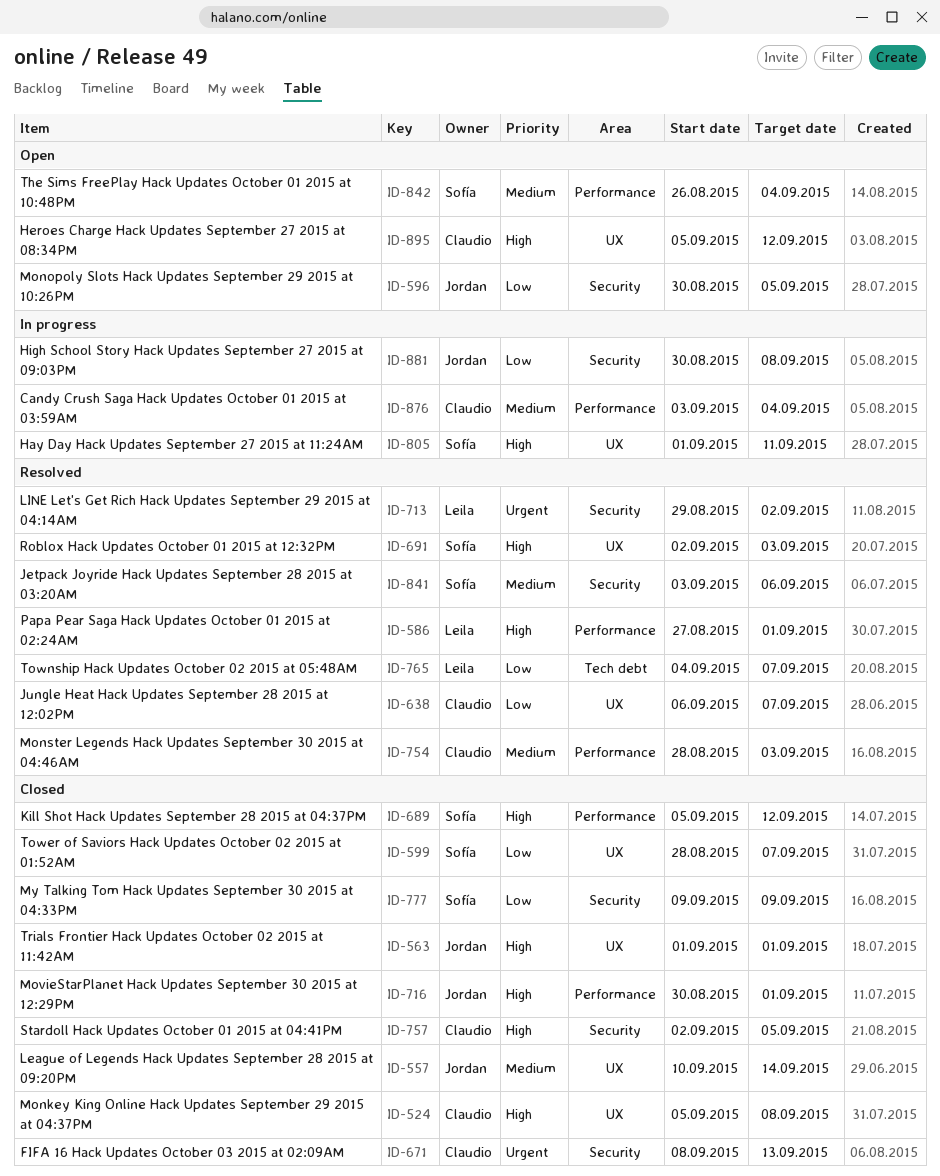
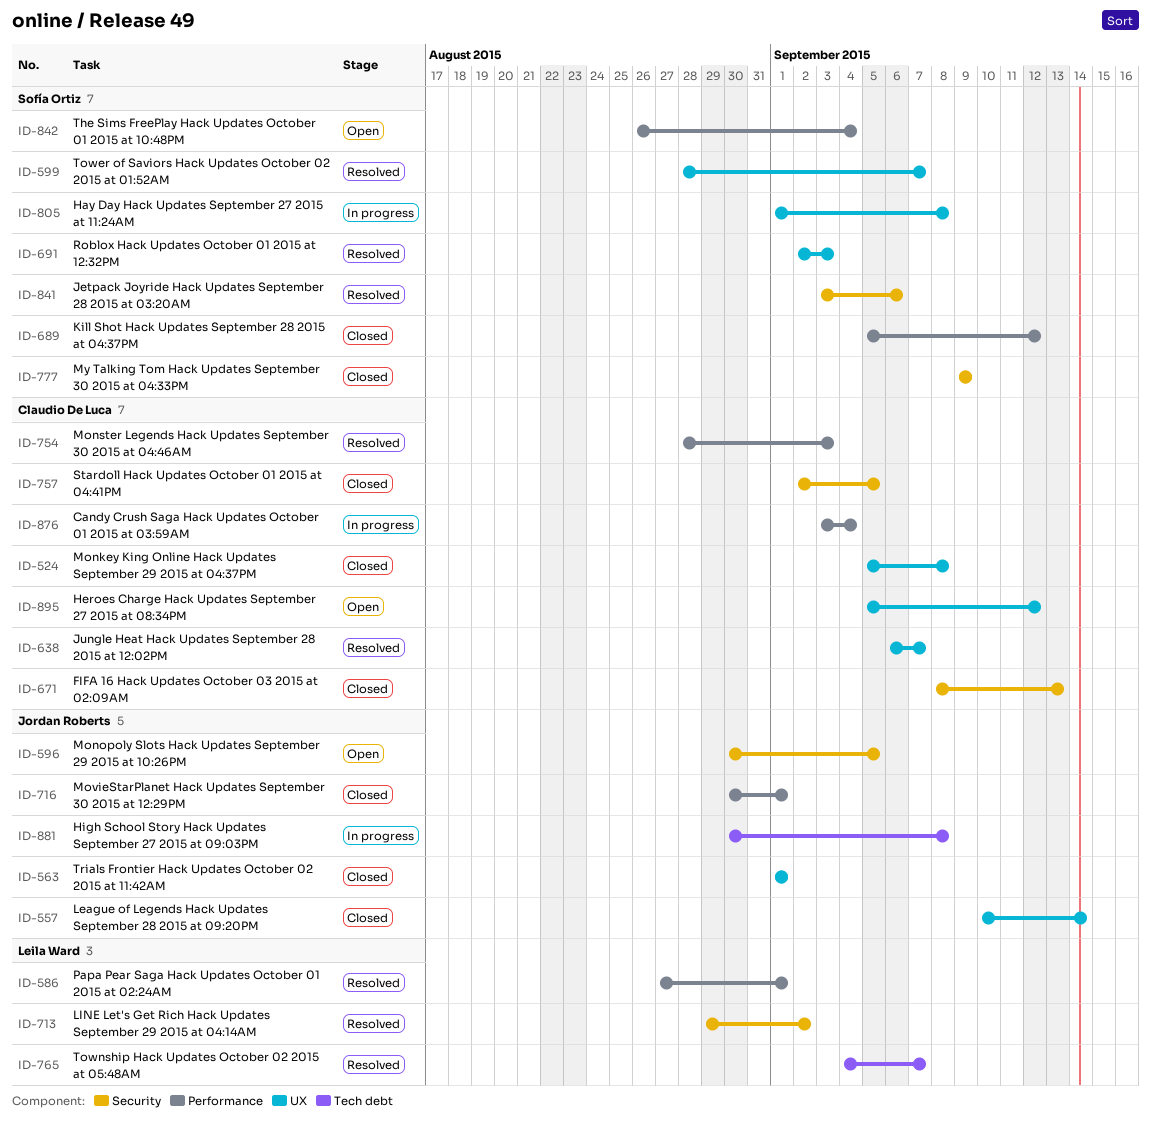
ID-599, status: Closed -> Resolved
ID-805, due: Sep 11 -> Sep 8
ID-881, label: Security -> Tech debt

